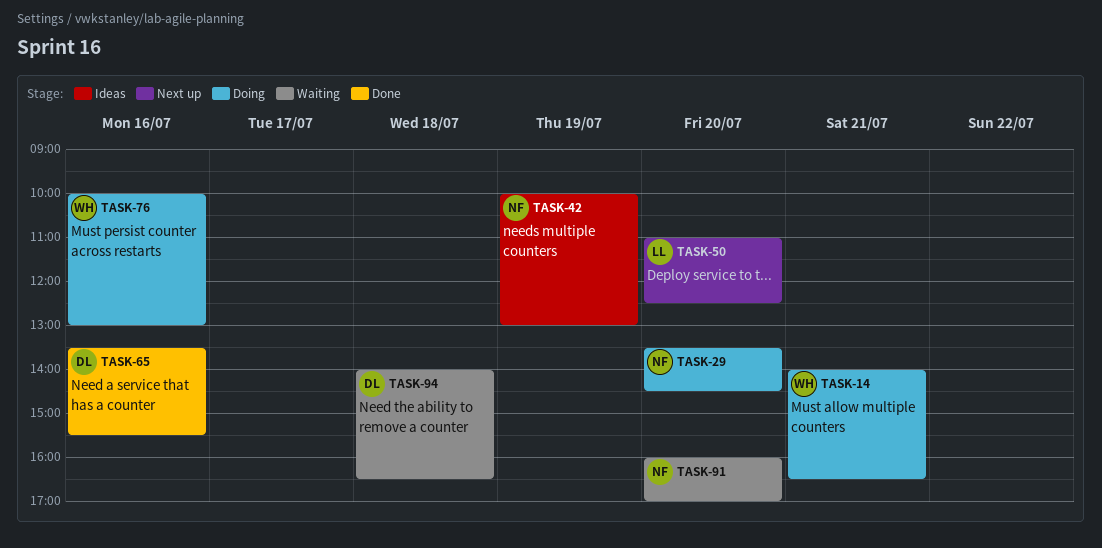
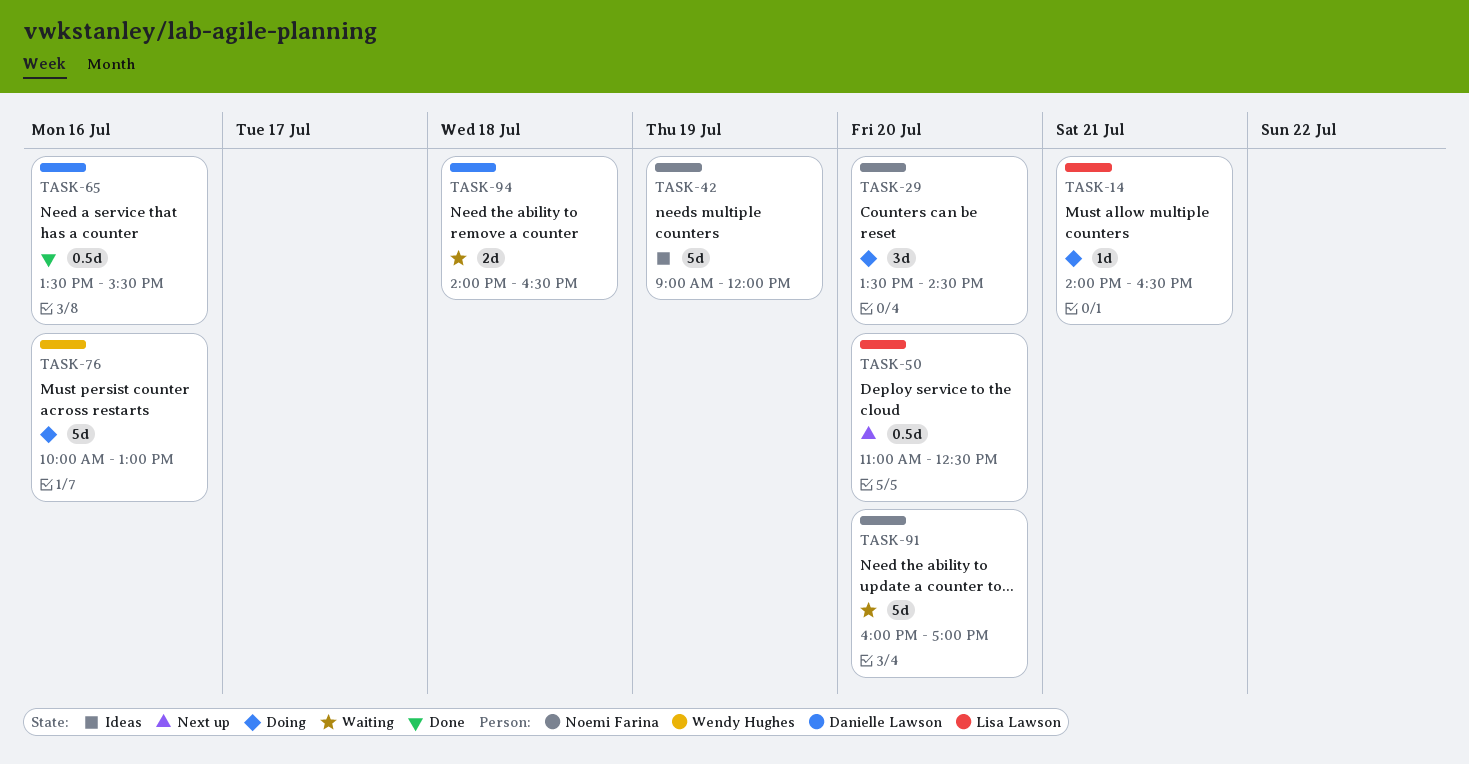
TASK-14, owner: Wendy Hughes -> Lisa Lawson
TASK-42, begins: 10:00 -> 09:00
TASK-42, ends: 13:00 -> 12:00

